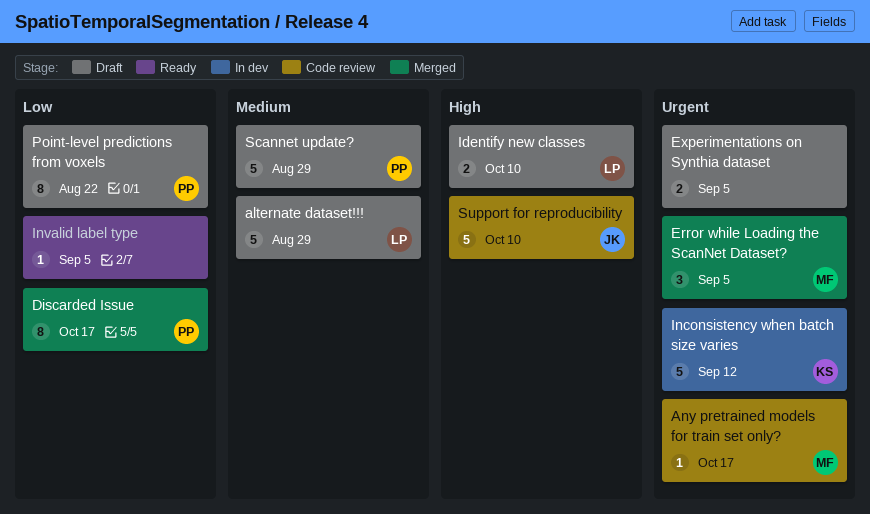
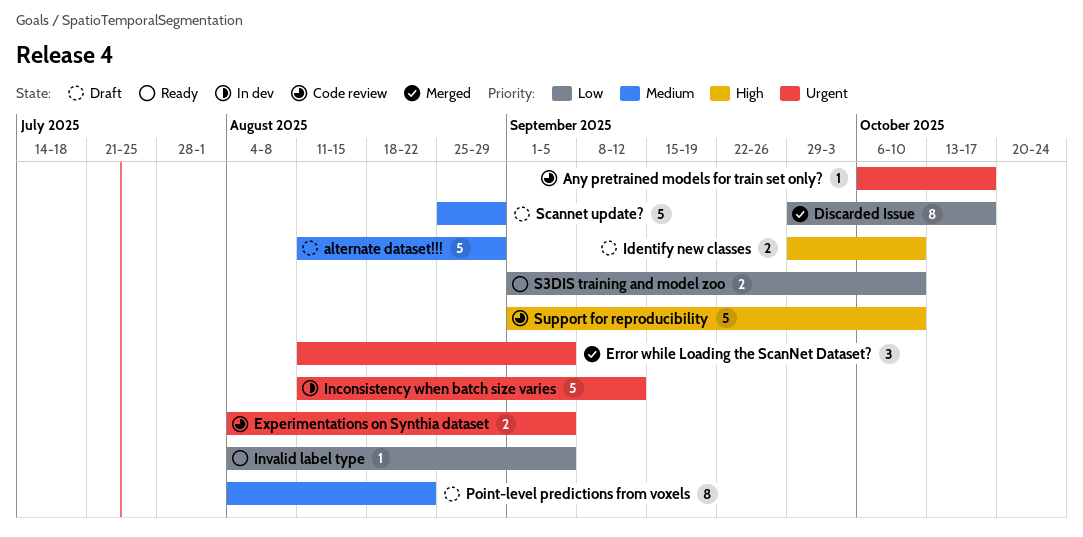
Experimentations on Synthia dataset, status: Draft -> Code review
Point-level predictions from voxels, priority: Low -> Medium
S3DIS training and model zoo: none -> present

